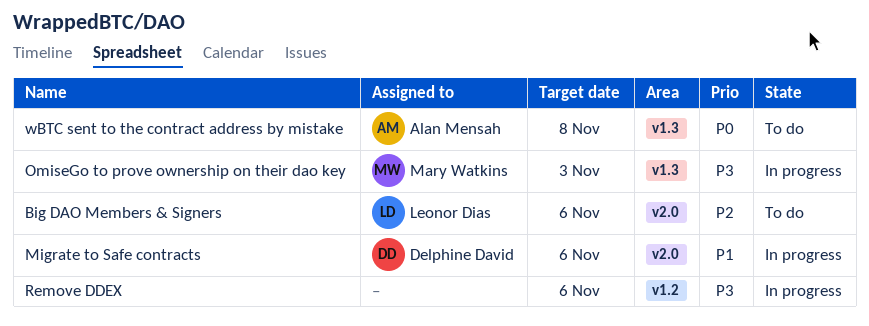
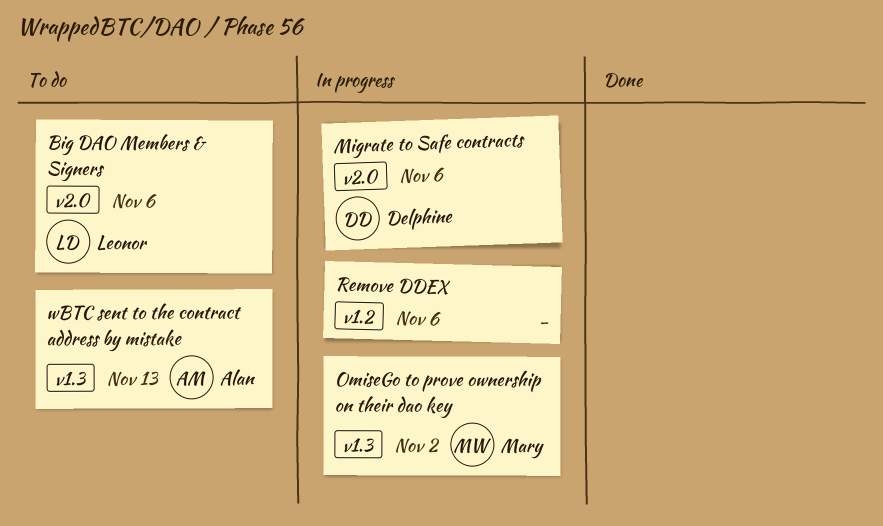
OmiseGo to prove ownership on their dao key, due: Nov 3 -> Nov 2
wBTC sent to the contract address by mistake, due: Nov 8 -> Nov 13

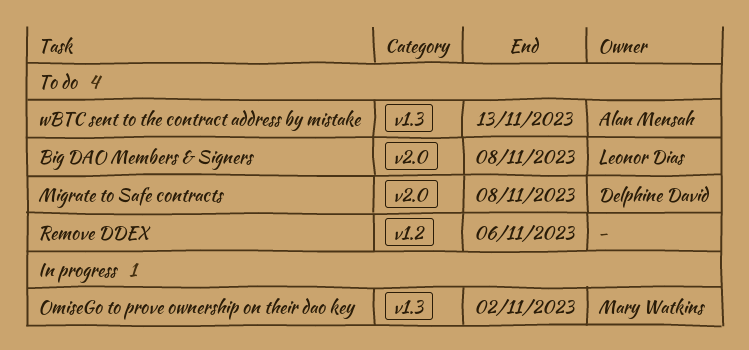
Big DAO Members & Signers, due: Nov 6 -> Nov 8
Migrate to Safe contracts, status: In progress -> To do
Migrate to Safe contracts, due: Nov 6 -> Nov 8
Remove DDEX, status: In progress -> To do

